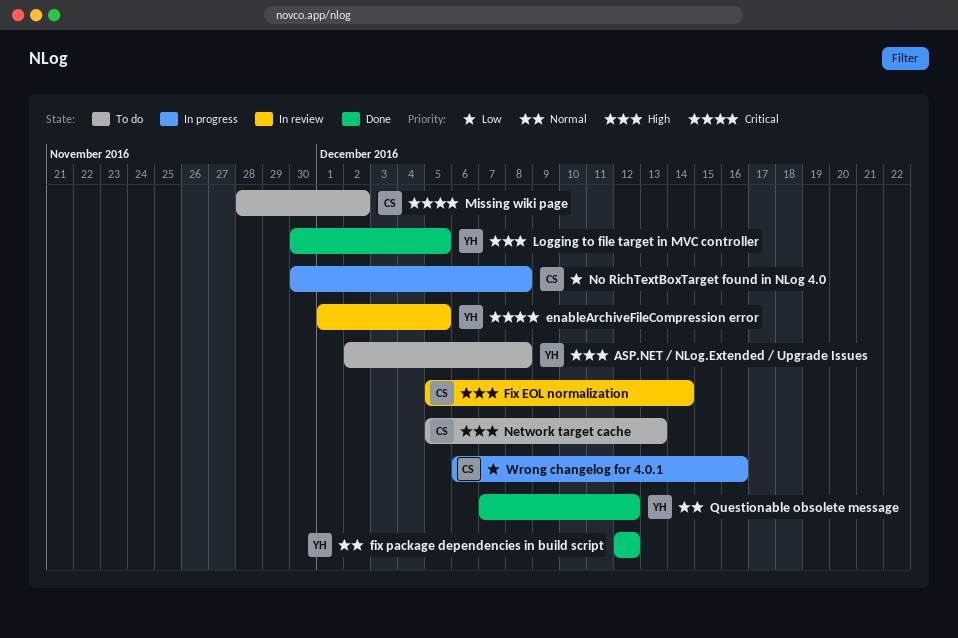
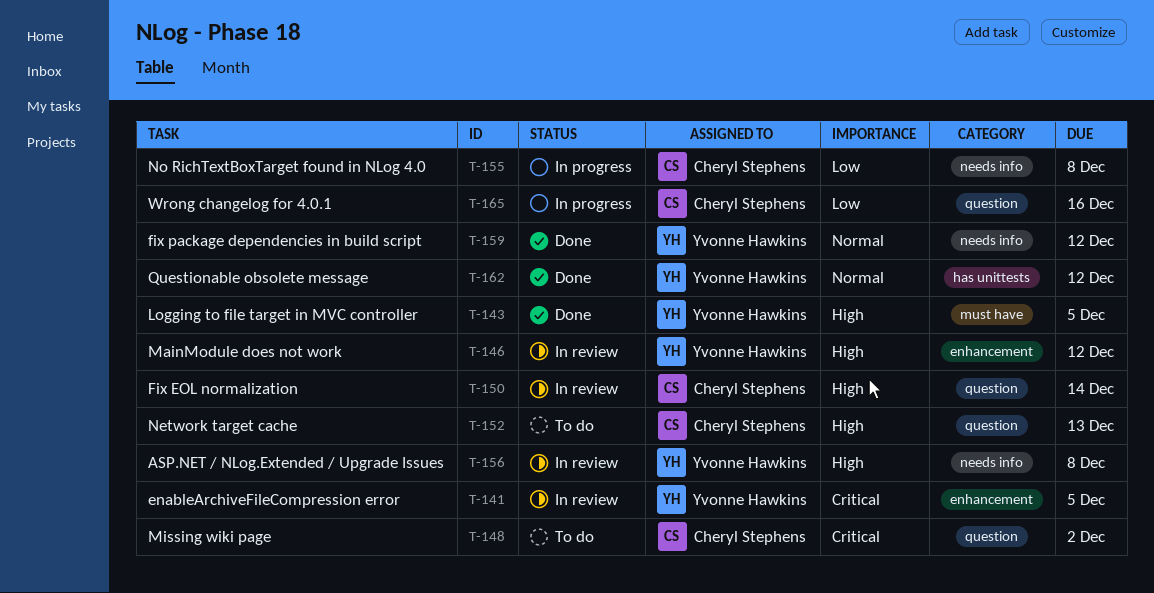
ASP.NET / NLog.Extended / Upgrade Issues, status: To do -> In review
MainModule does not work: none -> present

